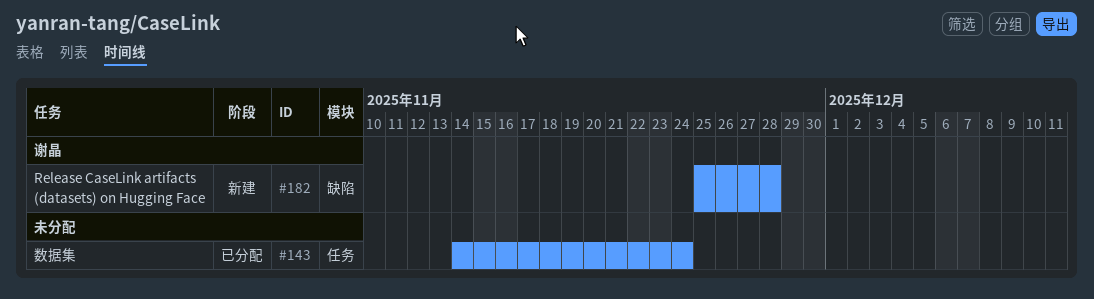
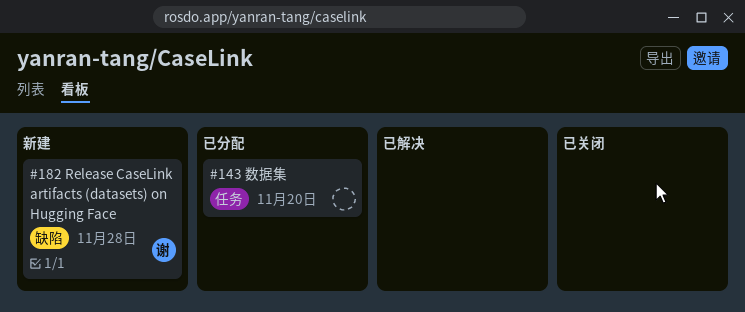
#143, due: Nov 24 -> Nov 20

